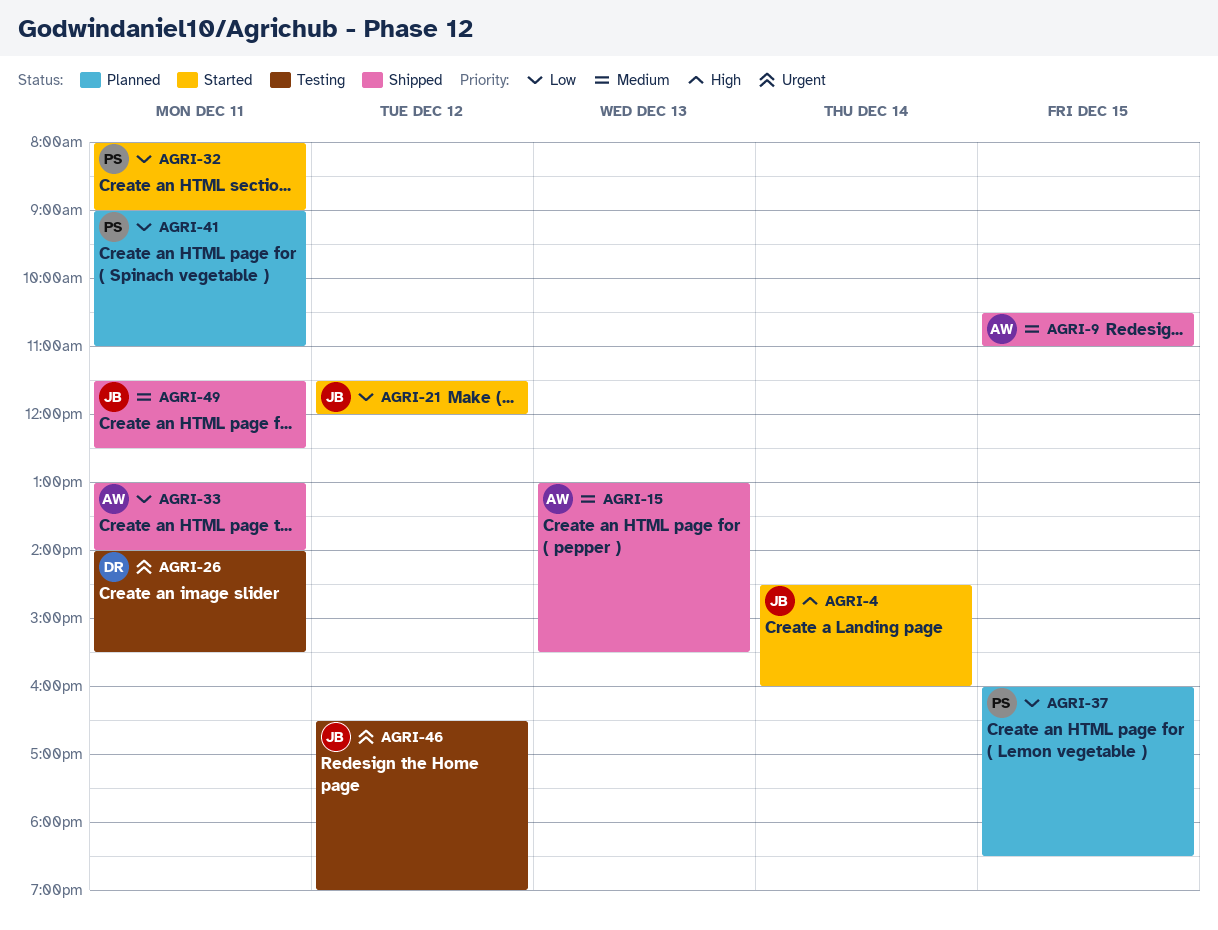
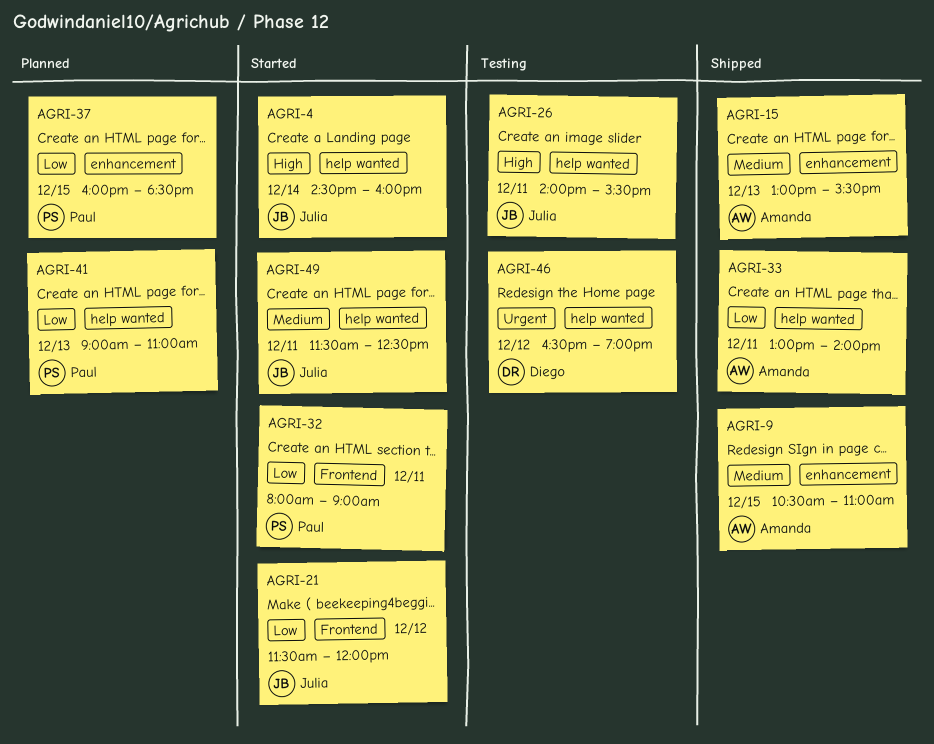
AGRI-26, owner: Diego -> Julia
AGRI-26, priority: Urgent -> High
AGRI-41, day: Dec 11 -> Dec 13
AGRI-46, owner: Julia -> Diego
AGRI-49, status: Shipped -> Started

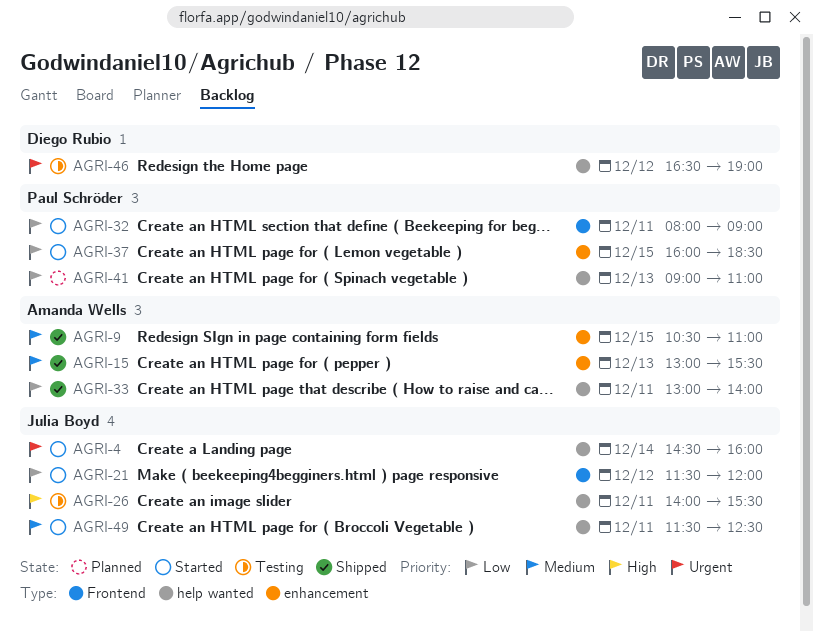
AGRI-4, priority: High -> Urgent
AGRI-37, status: Planned -> Started

